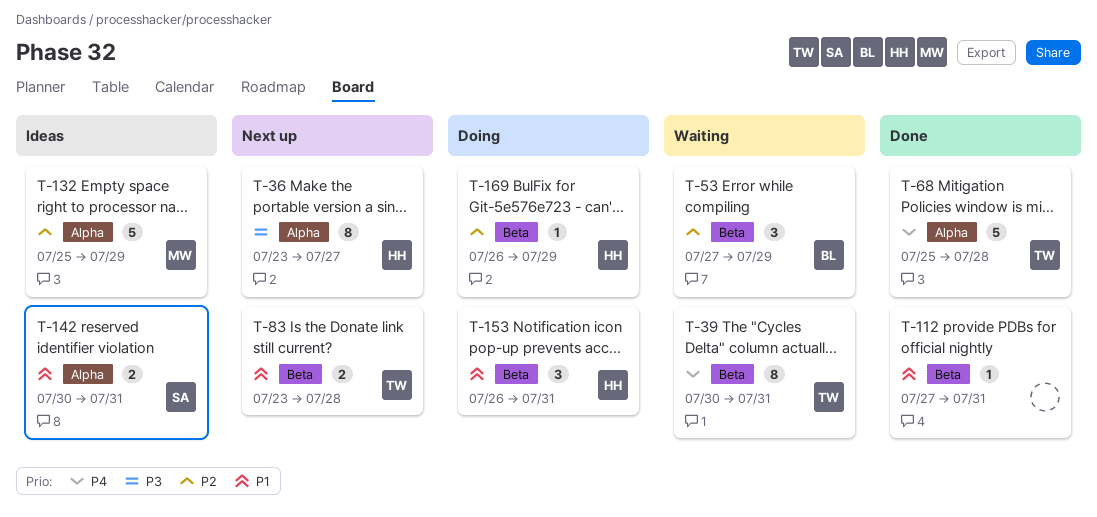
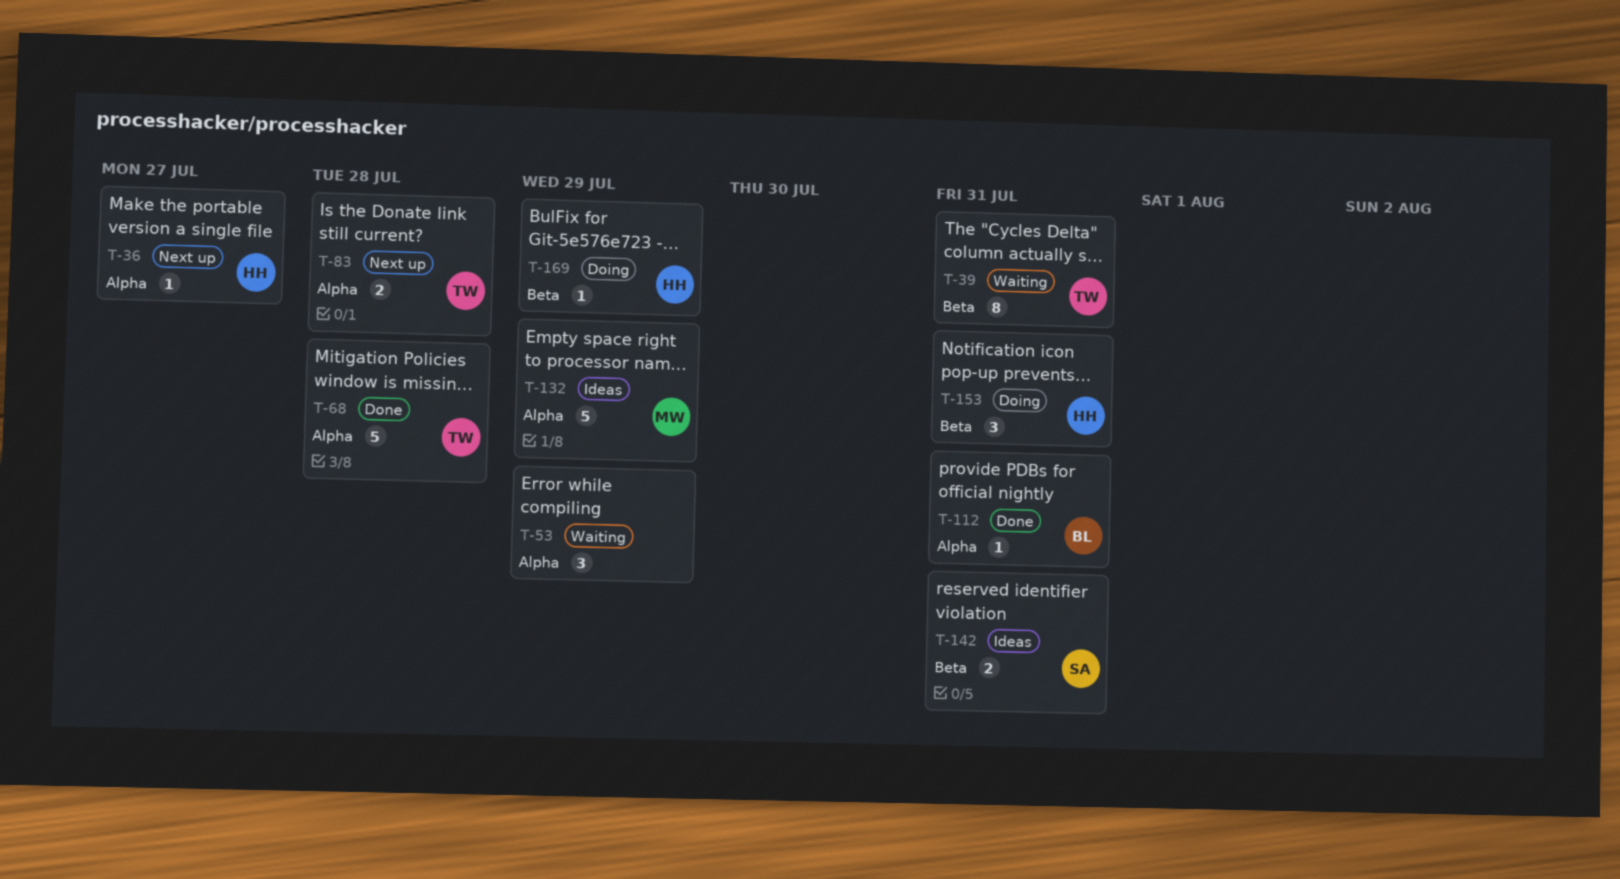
T-36, estimate: 8 -> 1
T-53, owner: BL -> none
T-53, label: Beta -> Alpha
T-83, label: Beta -> Alpha
T-112, owner: none -> BL
T-112, label: Beta -> Alpha
T-142, label: Alpha -> Beta

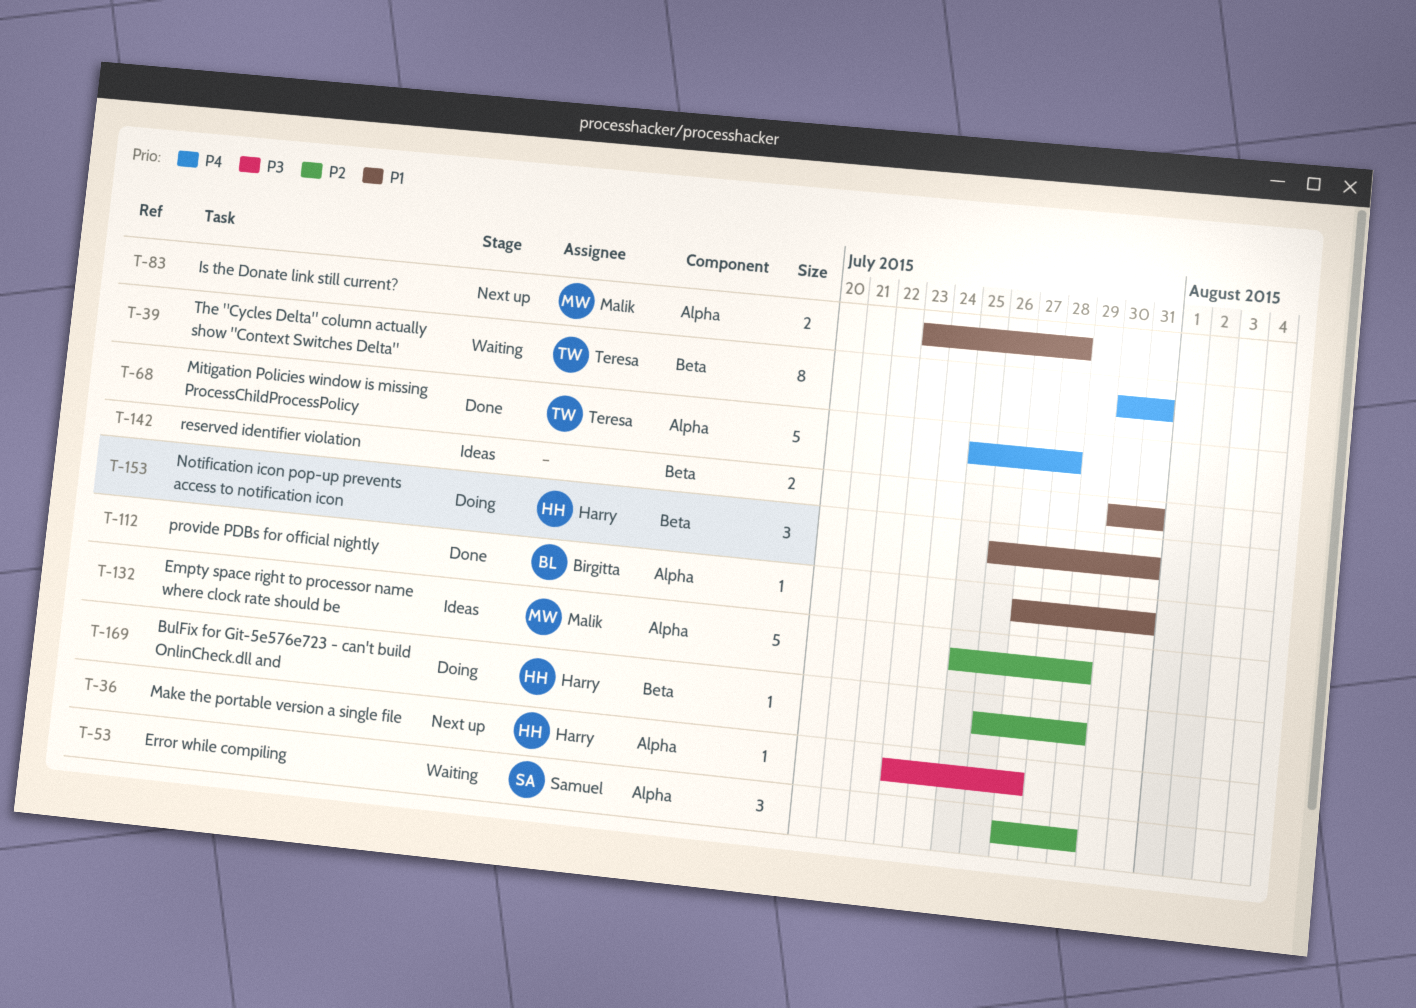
T-53, owner: none -> Samuel
T-83, owner: Teresa -> Malik
T-142, owner: Samuel -> none

